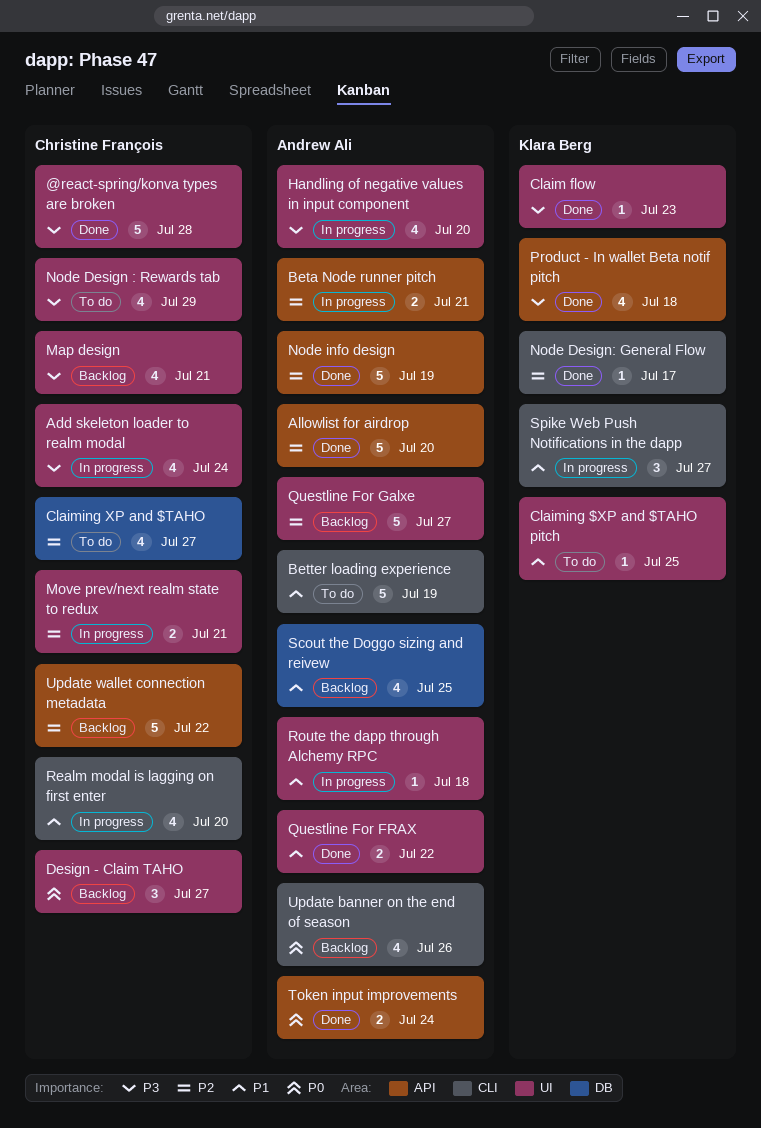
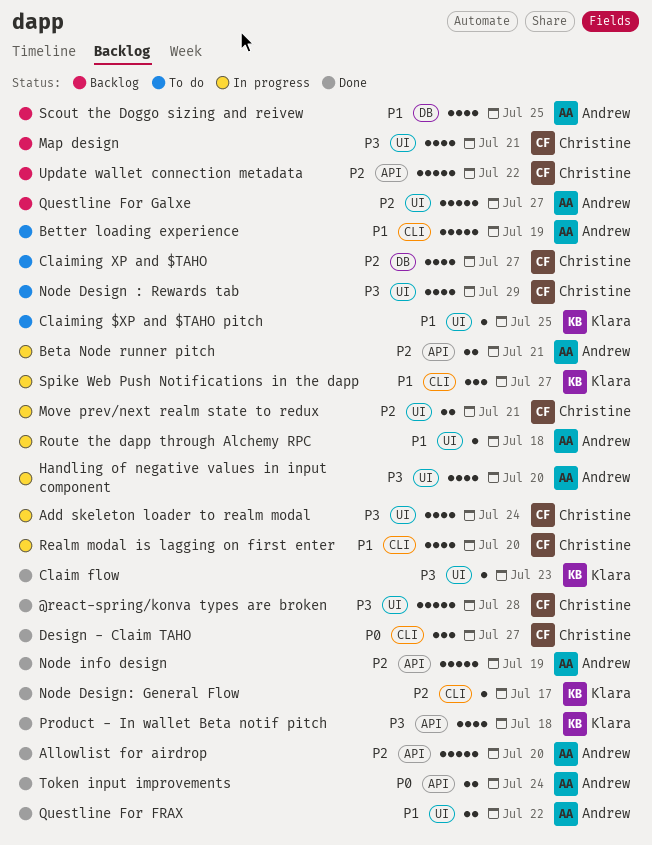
Design - Claim TAHO, status: Backlog -> Done
Design - Claim TAHO, label: UI -> CLI
Update banner on the end of season: present -> none

